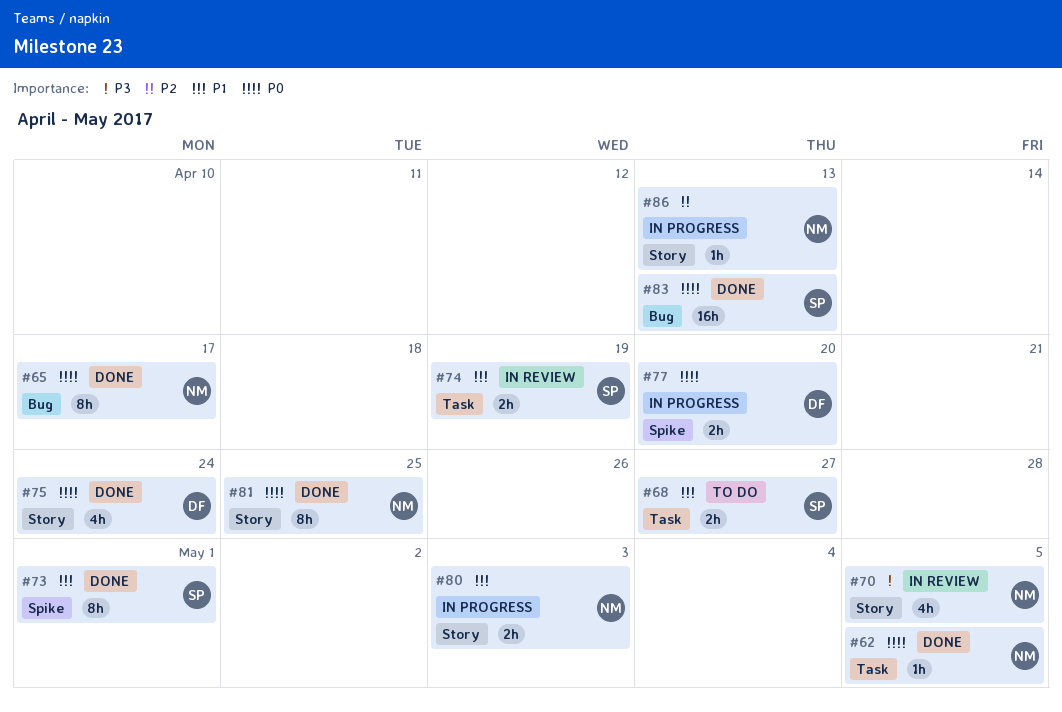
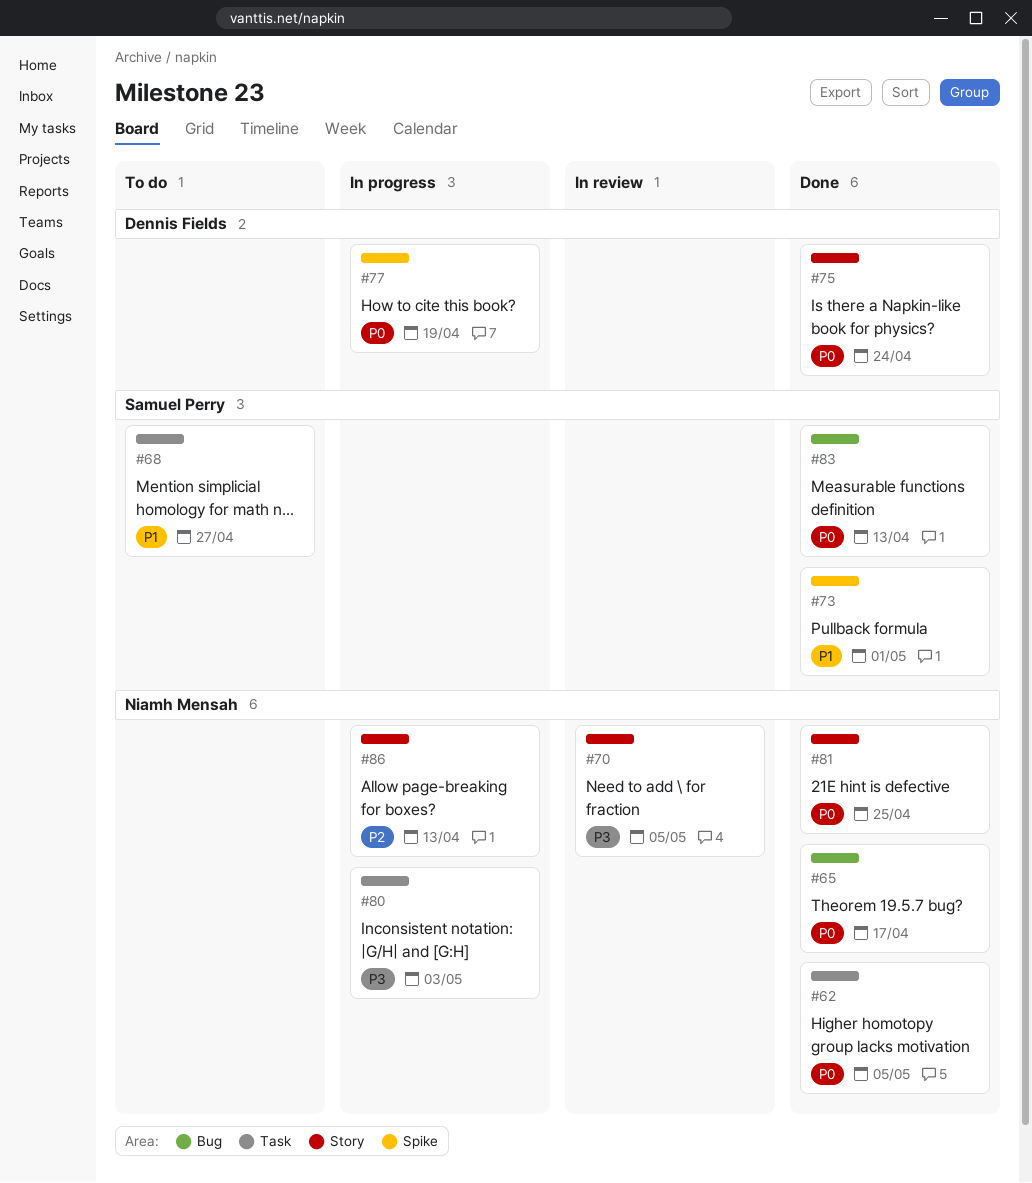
#74: present -> none
#77, due: Apr 20 -> Apr 19
#80, priority: P1 -> P3
#80, label: Story -> Task

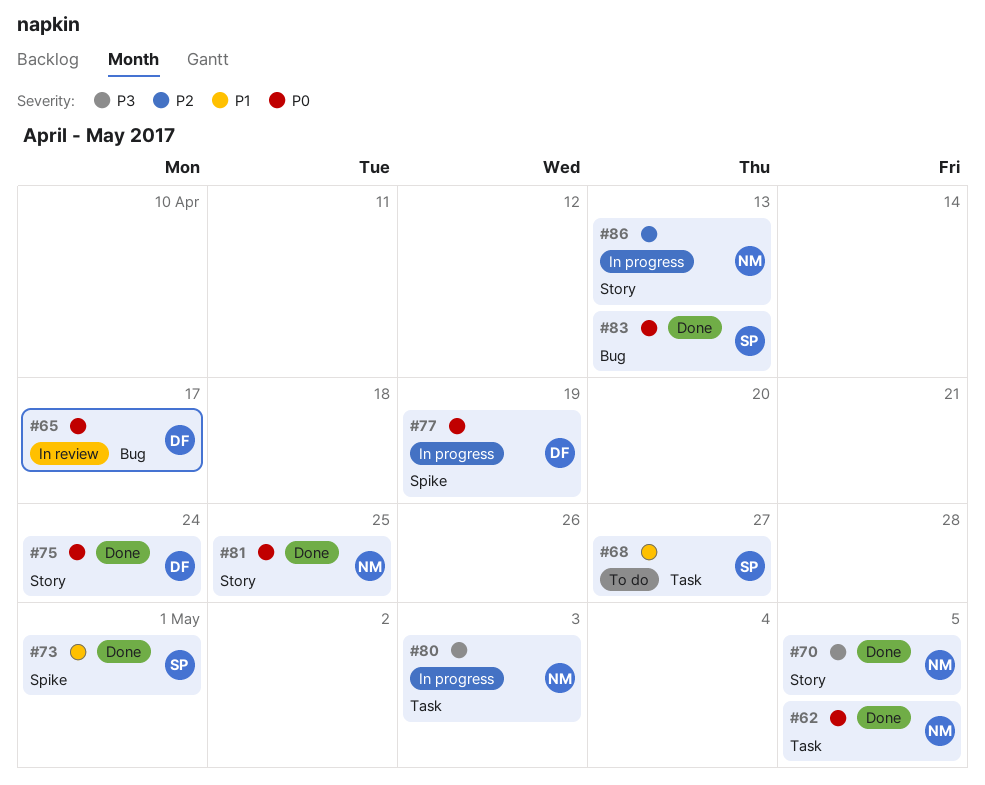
#65, status: Done -> In review
#65, owner: Niamh Mensah -> Dennis Fields
#70, status: In review -> Done

